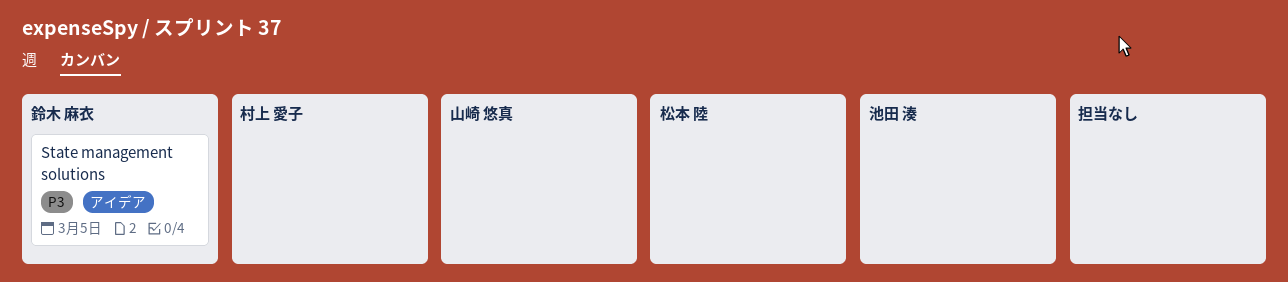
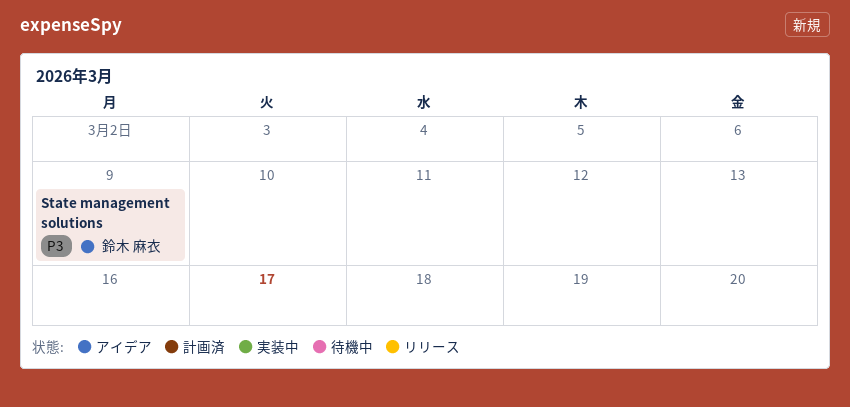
State management solutions, due: Mar 5 -> Mar 9

